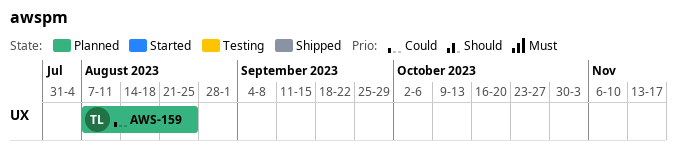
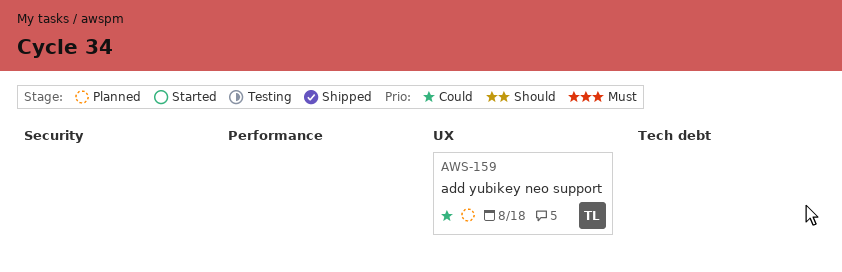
AWS-159, due: Aug 25 -> Aug 18

